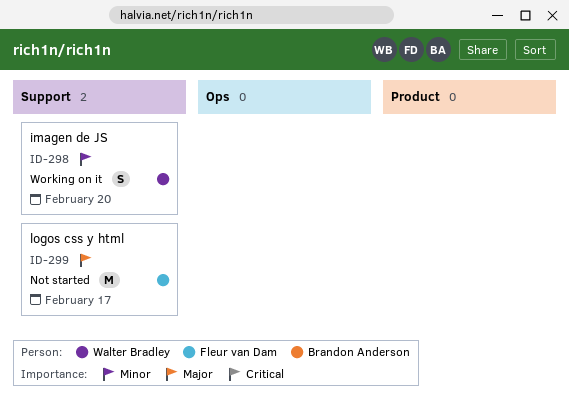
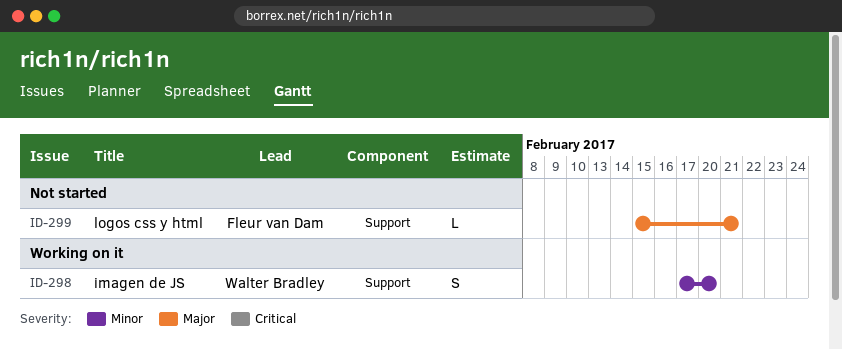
ID-299, estimate: M -> L
ID-299, due: Feb 17 -> Feb 21

